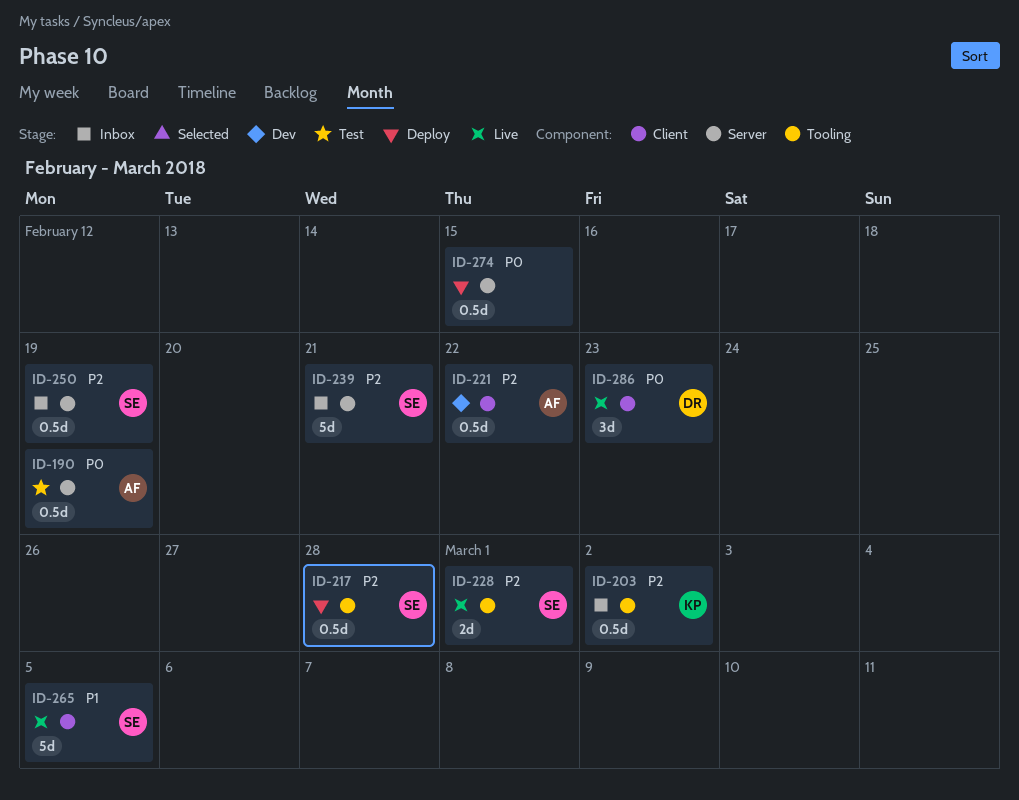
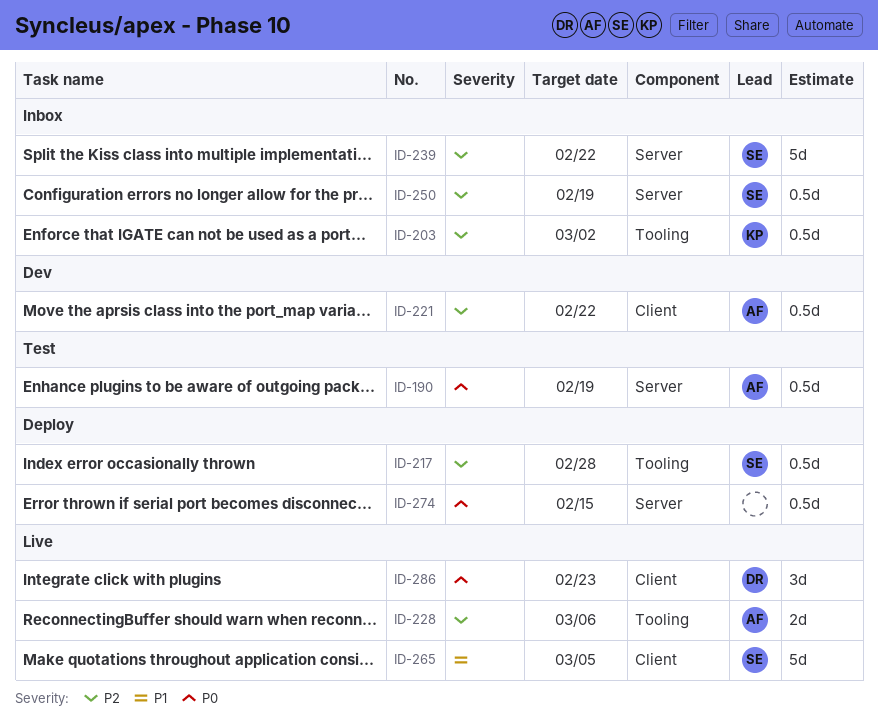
ID-228, owner: SE -> AF
ID-228, due: Mar 1 -> Mar 6
ID-239, due: Feb 21 -> Feb 22

